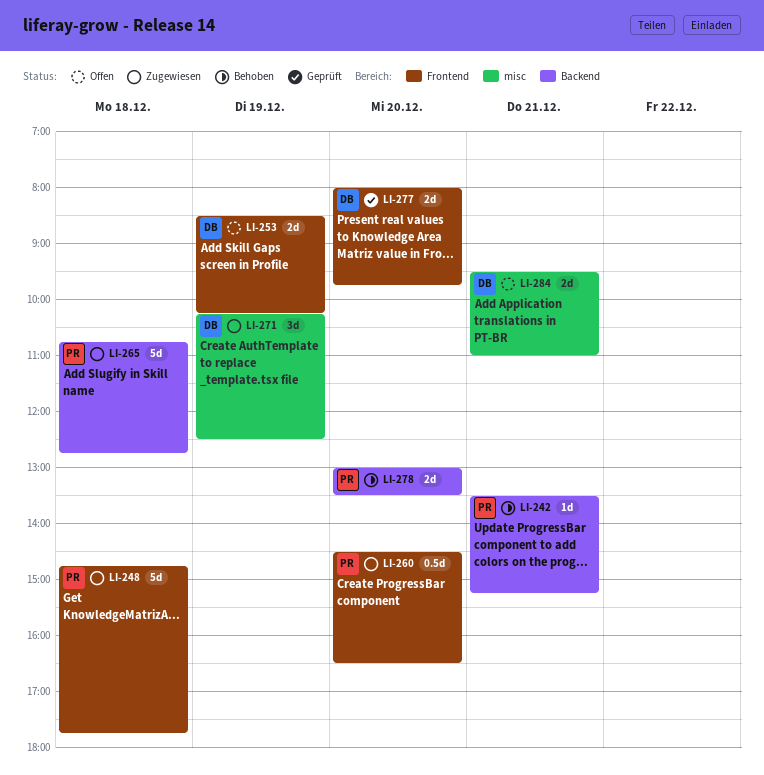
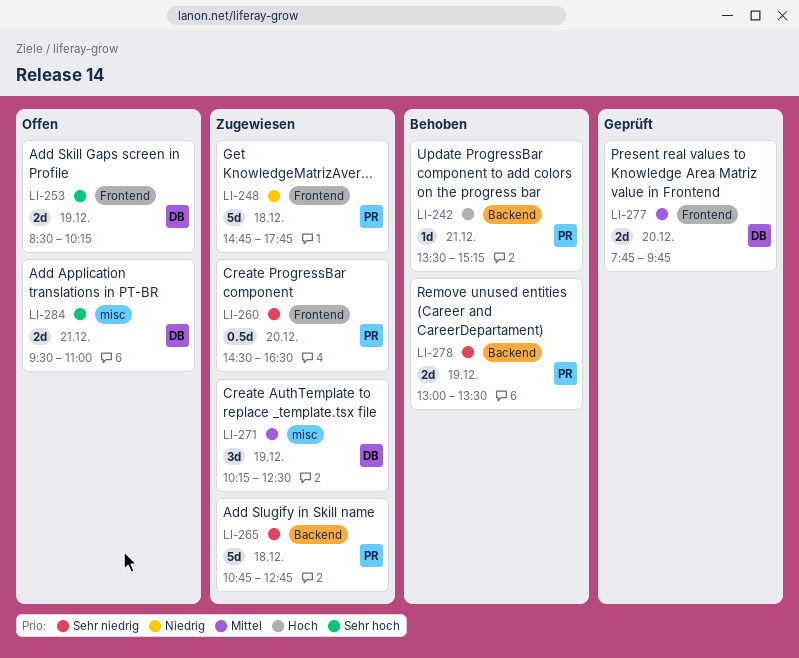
LI-277, begins: 08:00 -> 07:45
LI-278, day: Dec 20 -> Dec 19

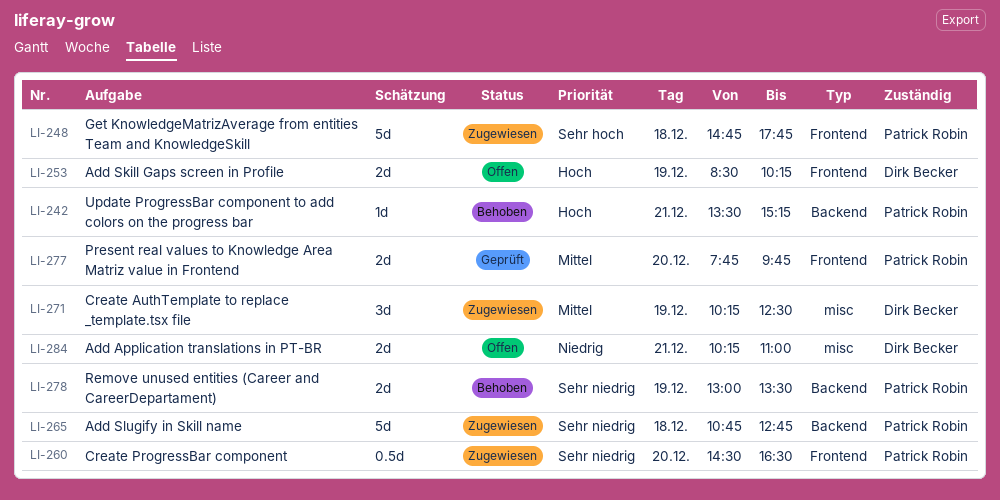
LI-248, priority: Niedrig -> Sehr hoch
LI-253, priority: Sehr hoch -> Hoch
LI-277, owner: Dirk Becker -> Patrick Robin
LI-284, priority: Sehr hoch -> Niedrig
LI-284, begins: 09:30 -> 10:15

